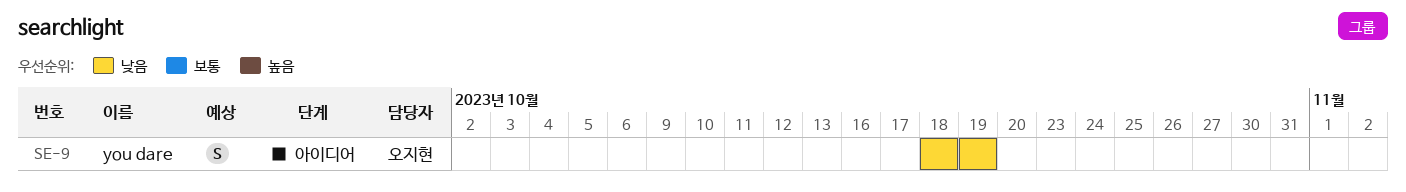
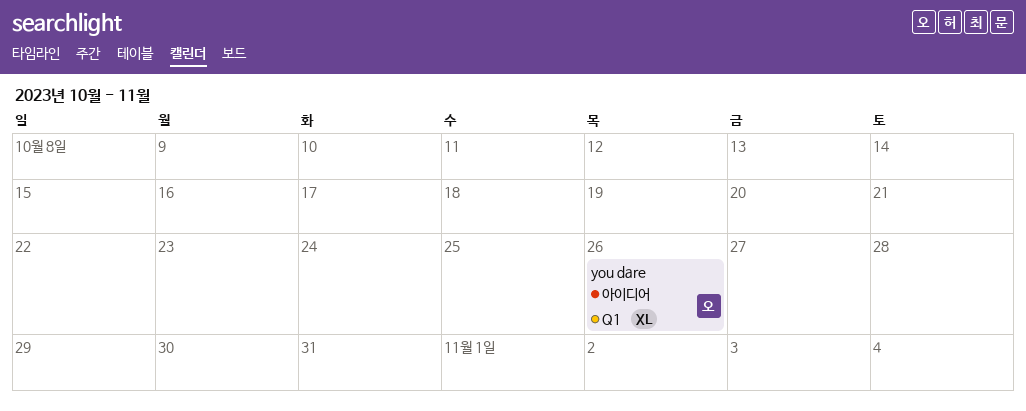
you dare, estimate: S -> XL
you dare, due: Oct 19 -> Oct 26

